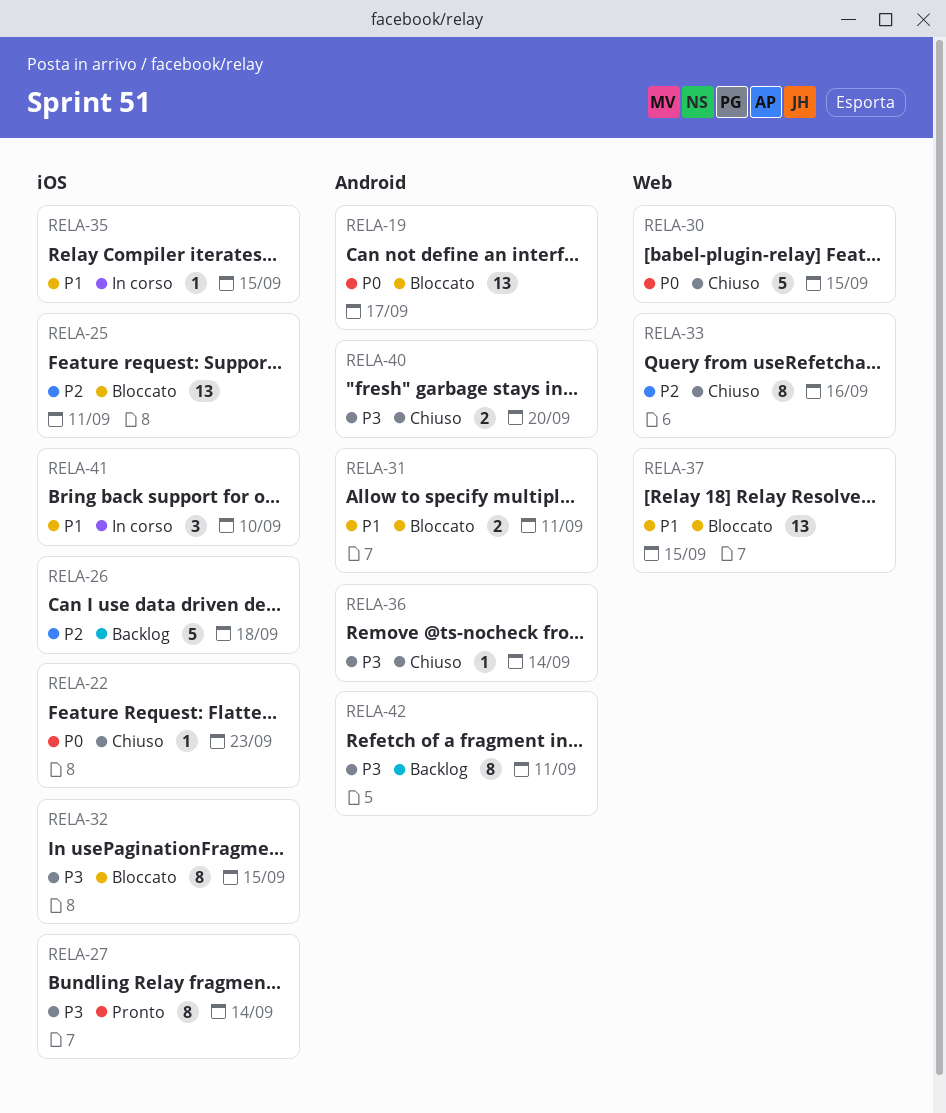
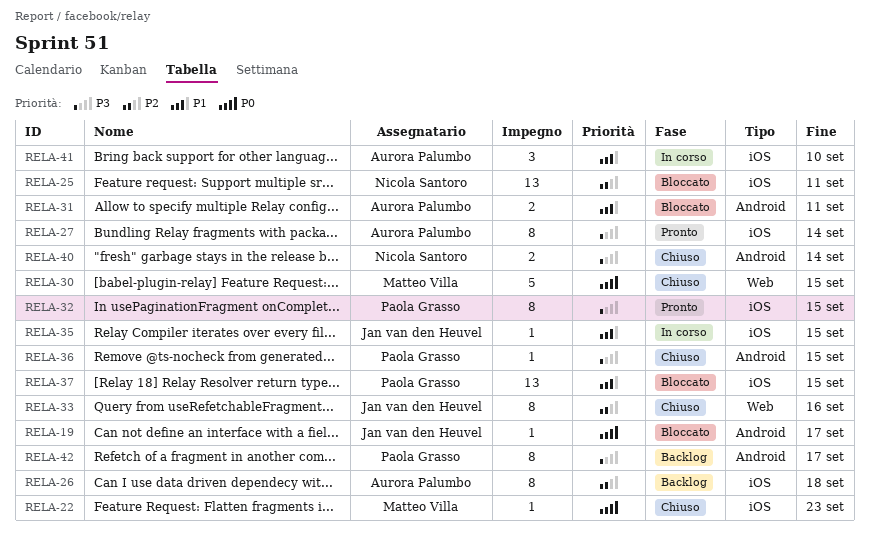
RELA-19, estimate: 13 -> 1
RELA-26, estimate: 5 -> 8
RELA-32, status: Bloccato -> Pronto
RELA-36, due: Sep 14 -> Sep 15
RELA-37, label: Web -> iOS
RELA-40, due: Sep 20 -> Sep 14
RELA-42, due: Sep 11 -> Sep 17

